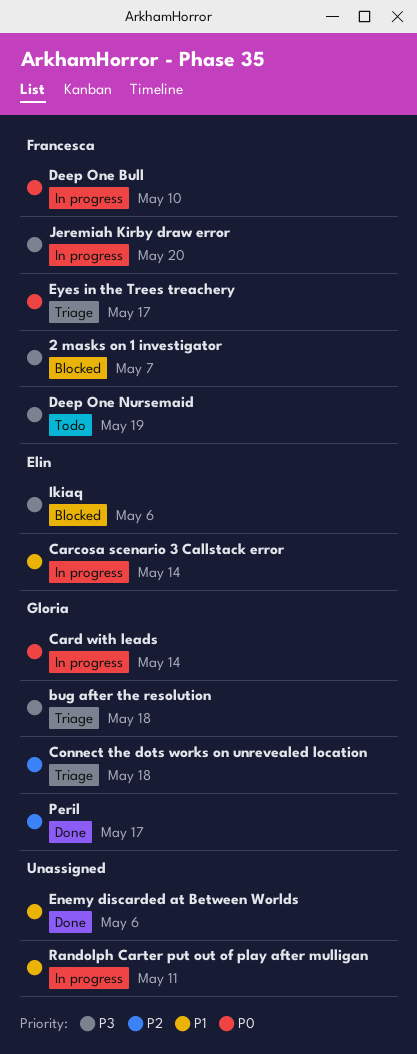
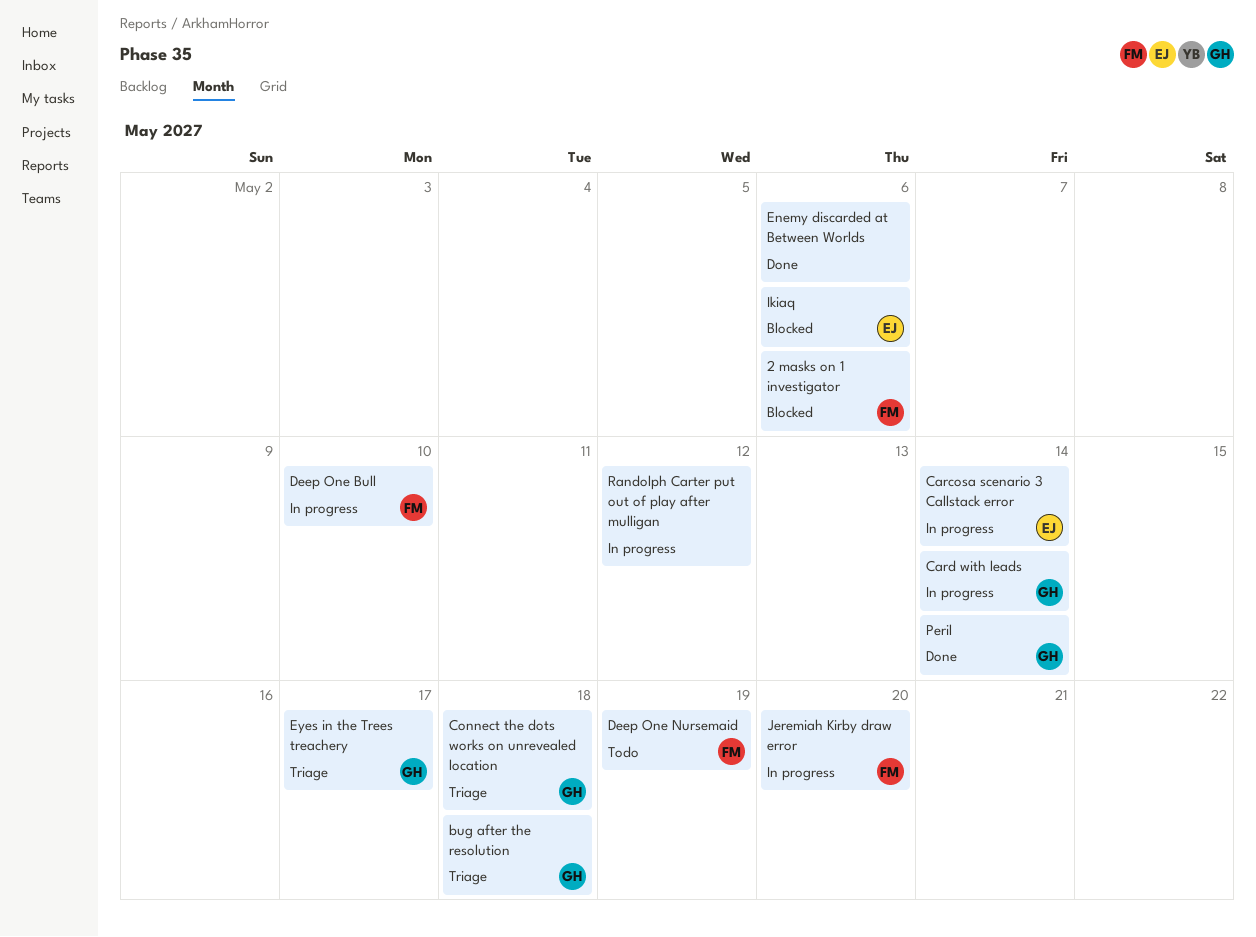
2 masks on 1 investigator, due: May 7 -> May 6
Eyes in the Trees treachery, owner: Francesca -> Gloria
Peril, due: May 17 -> May 14
Randolph Carter put out of play after mulligan, due: May 11 -> May 12

